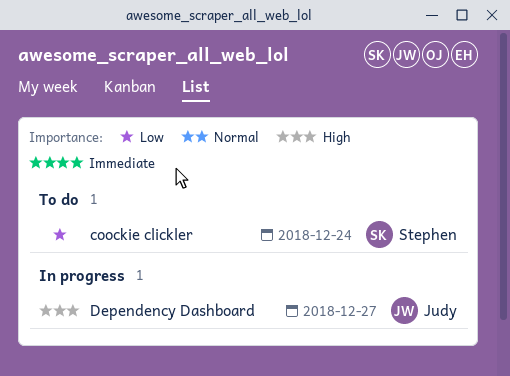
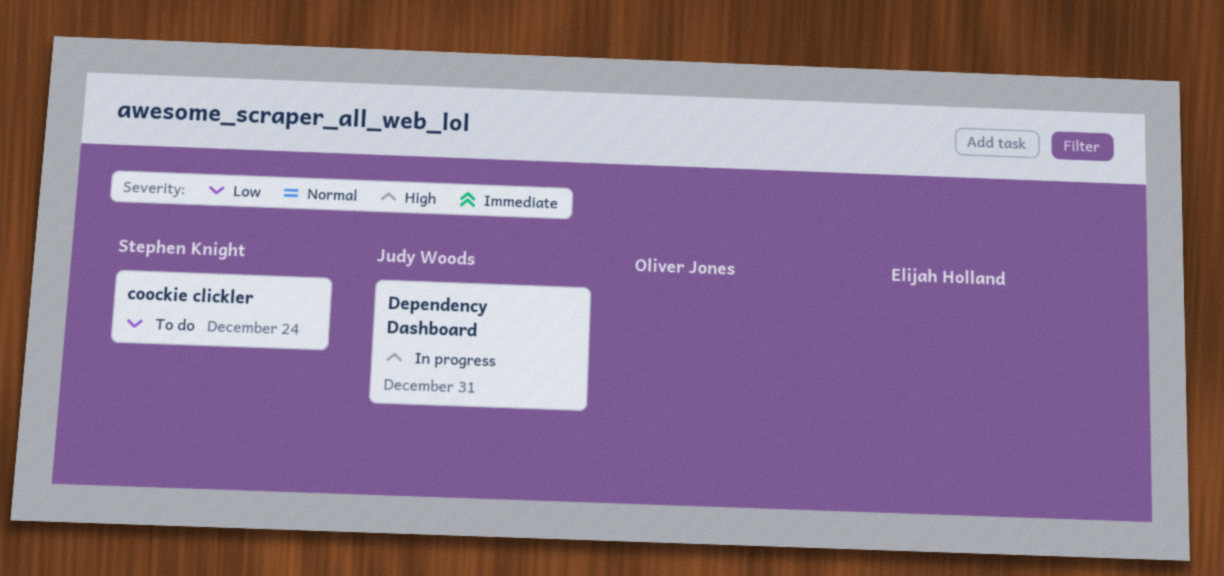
Dependency Dashboard, due: Dec 27 -> Dec 31

